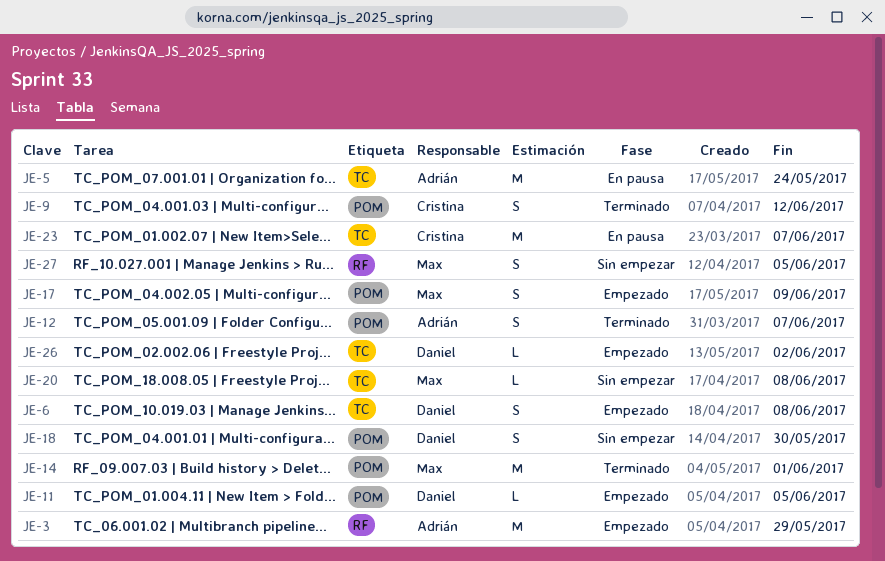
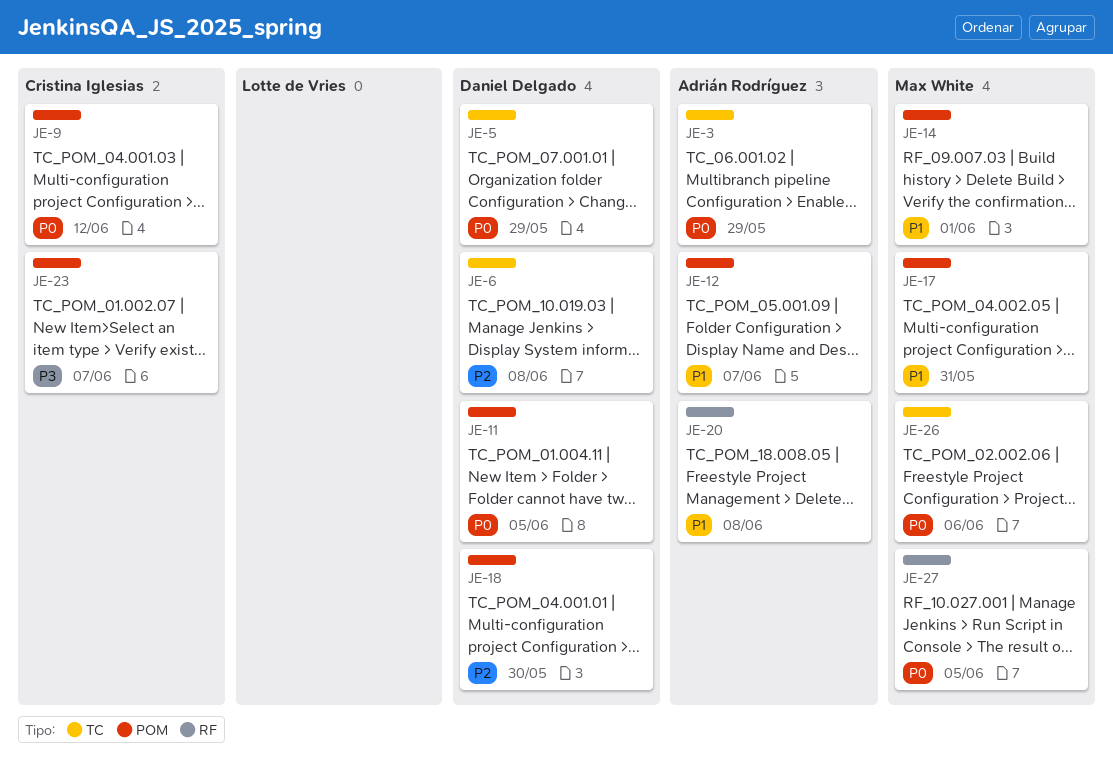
JE-3, label: RF -> TC
JE-5, owner: Adrián Rodríguez -> Daniel Delgado
JE-5, due: May 24 -> May 29
JE-17, due: Jun 9 -> May 31
JE-20, owner: Max White -> Adrián Rodríguez
JE-20, label: TC -> RF
JE-23, label: TC -> POM
JE-26, owner: Daniel Delgado -> Max White
JE-26, due: Jun 2 -> Jun 6

